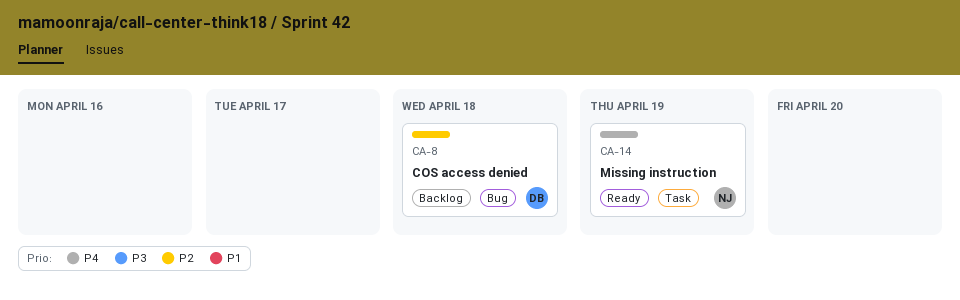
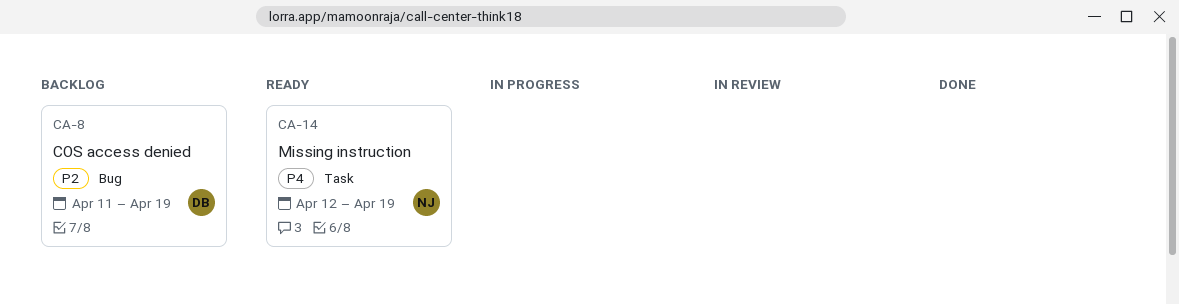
CA-8, due: Apr 18 -> Apr 19

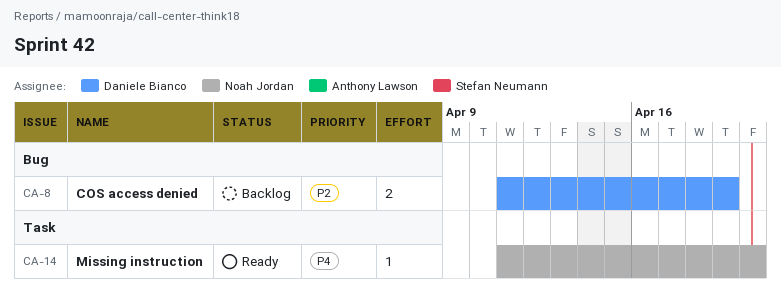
CA-14, start: Apr 12 -> Apr 11
CA-14, due: Apr 19 -> Apr 20

